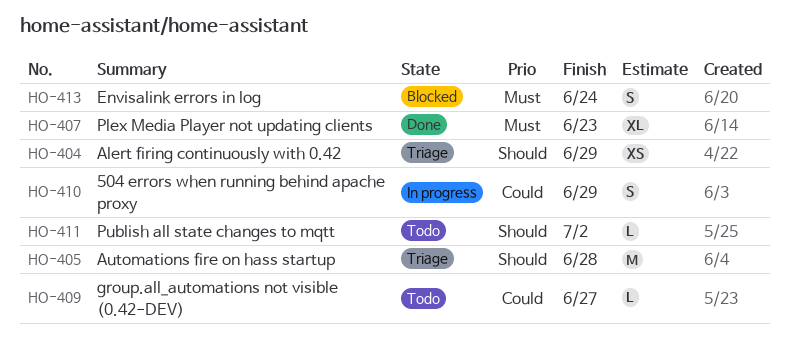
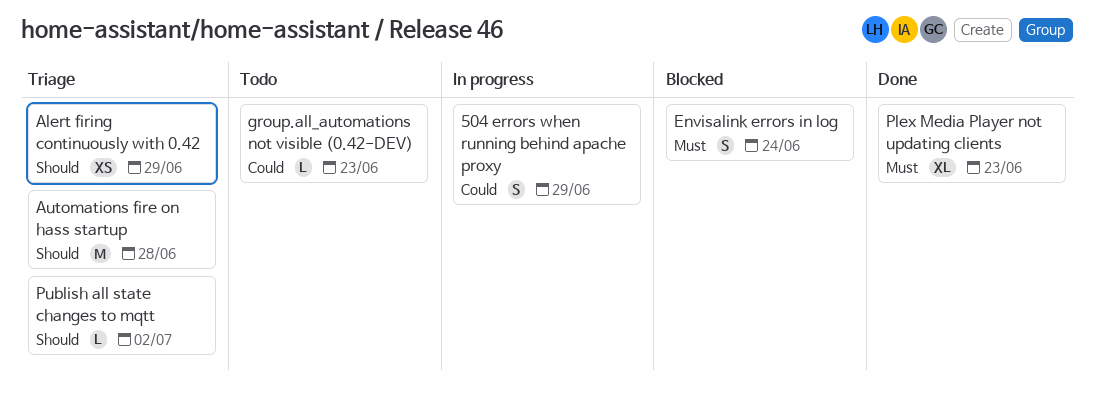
group.all_automations not visible (0.42-DEV), due: Jun 27 -> Jun 23
Publish all state changes to mqtt, status: Todo -> Triage

